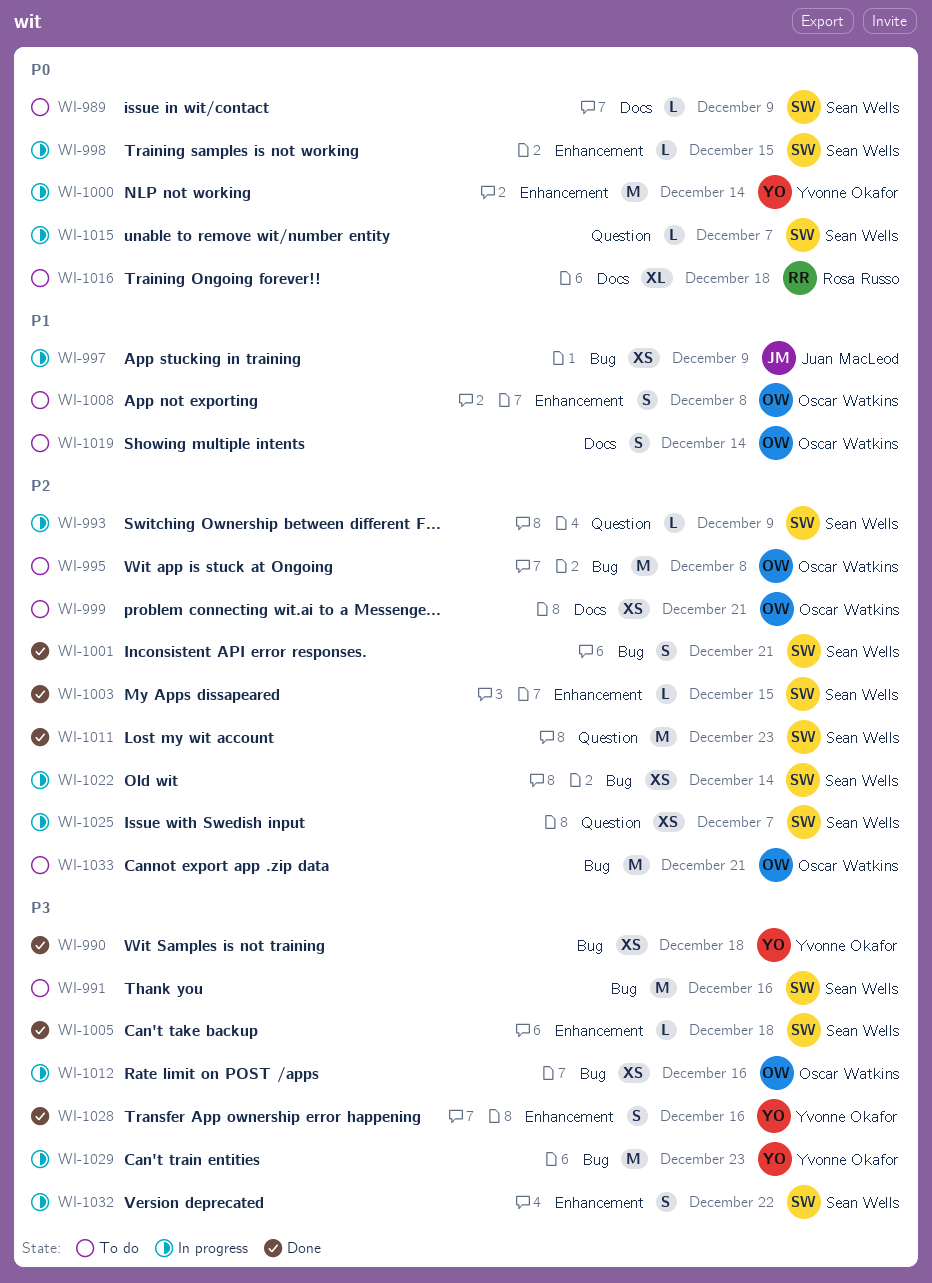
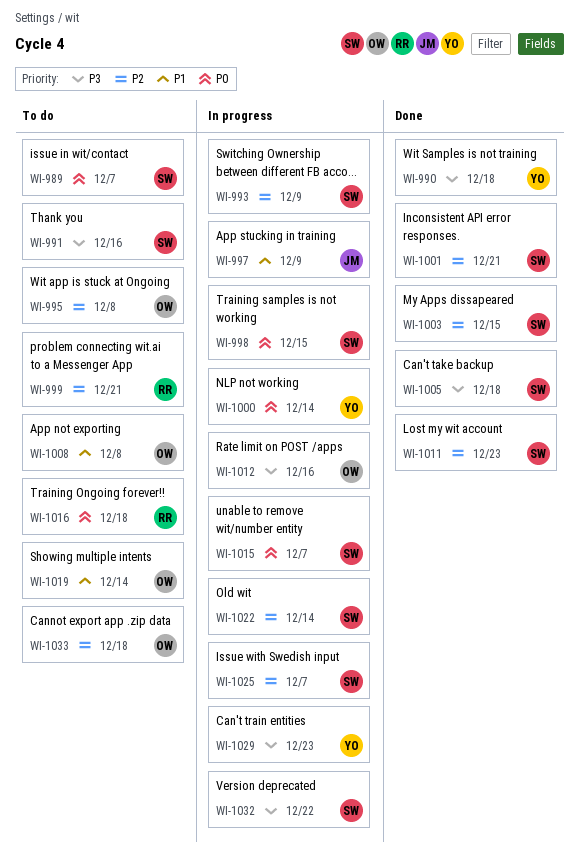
WI-989, due: Dec 9 -> Dec 7
WI-999, owner: Oscar Watkins -> Rosa Russo
WI-1028: present -> none
WI-1033, due: Dec 21 -> Dec 18

